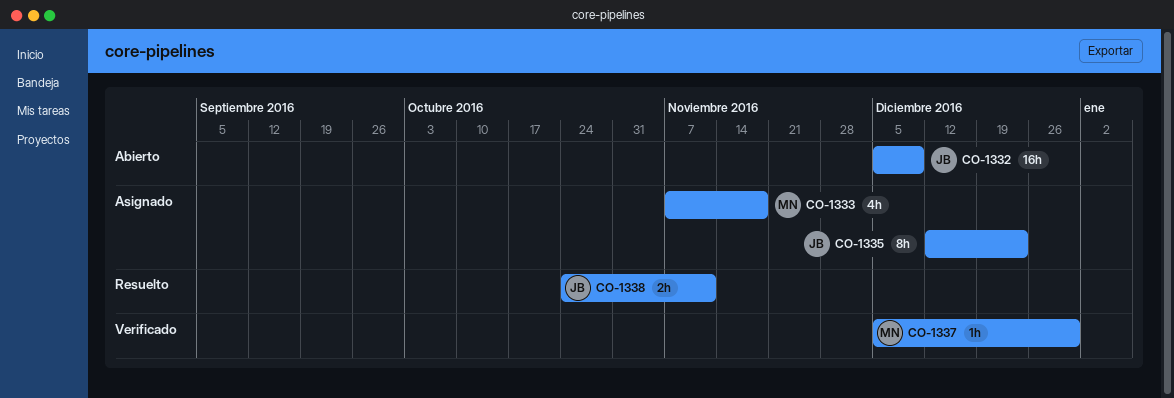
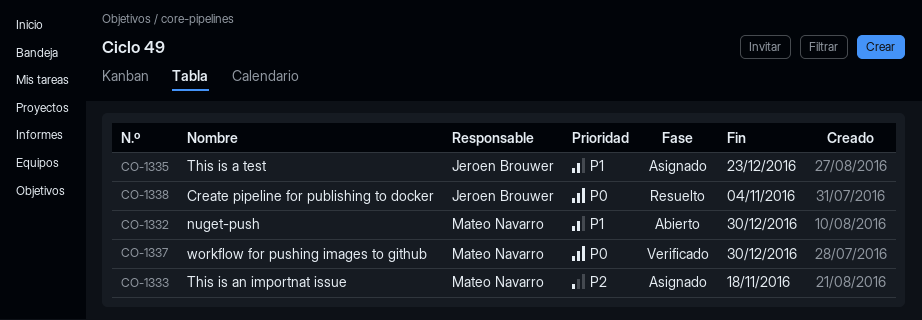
CO-1332, owner: Jeroen Brouwer -> Mateo Navarro
CO-1332, due: Dec 9 -> Dec 30
CO-1338, due: Nov 11 -> Nov 4

